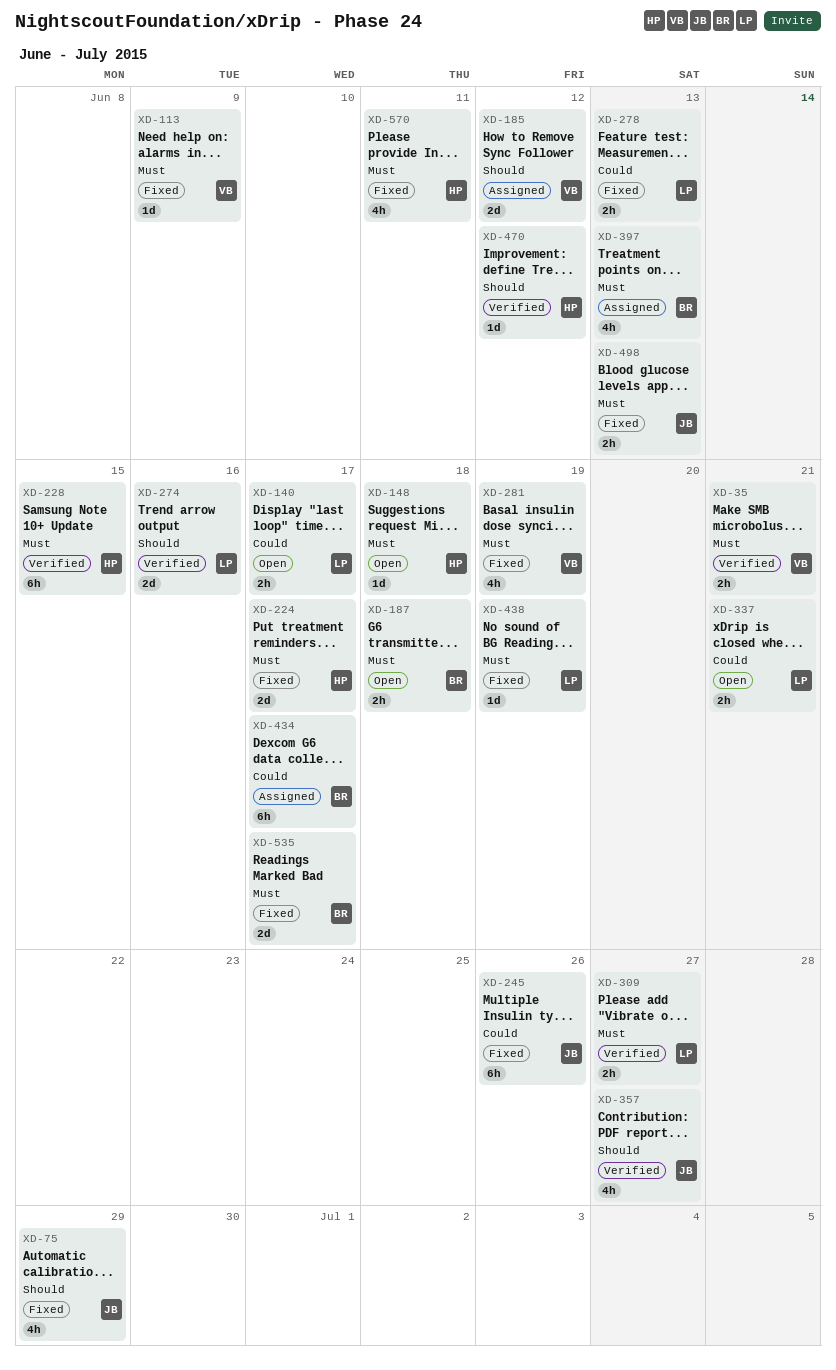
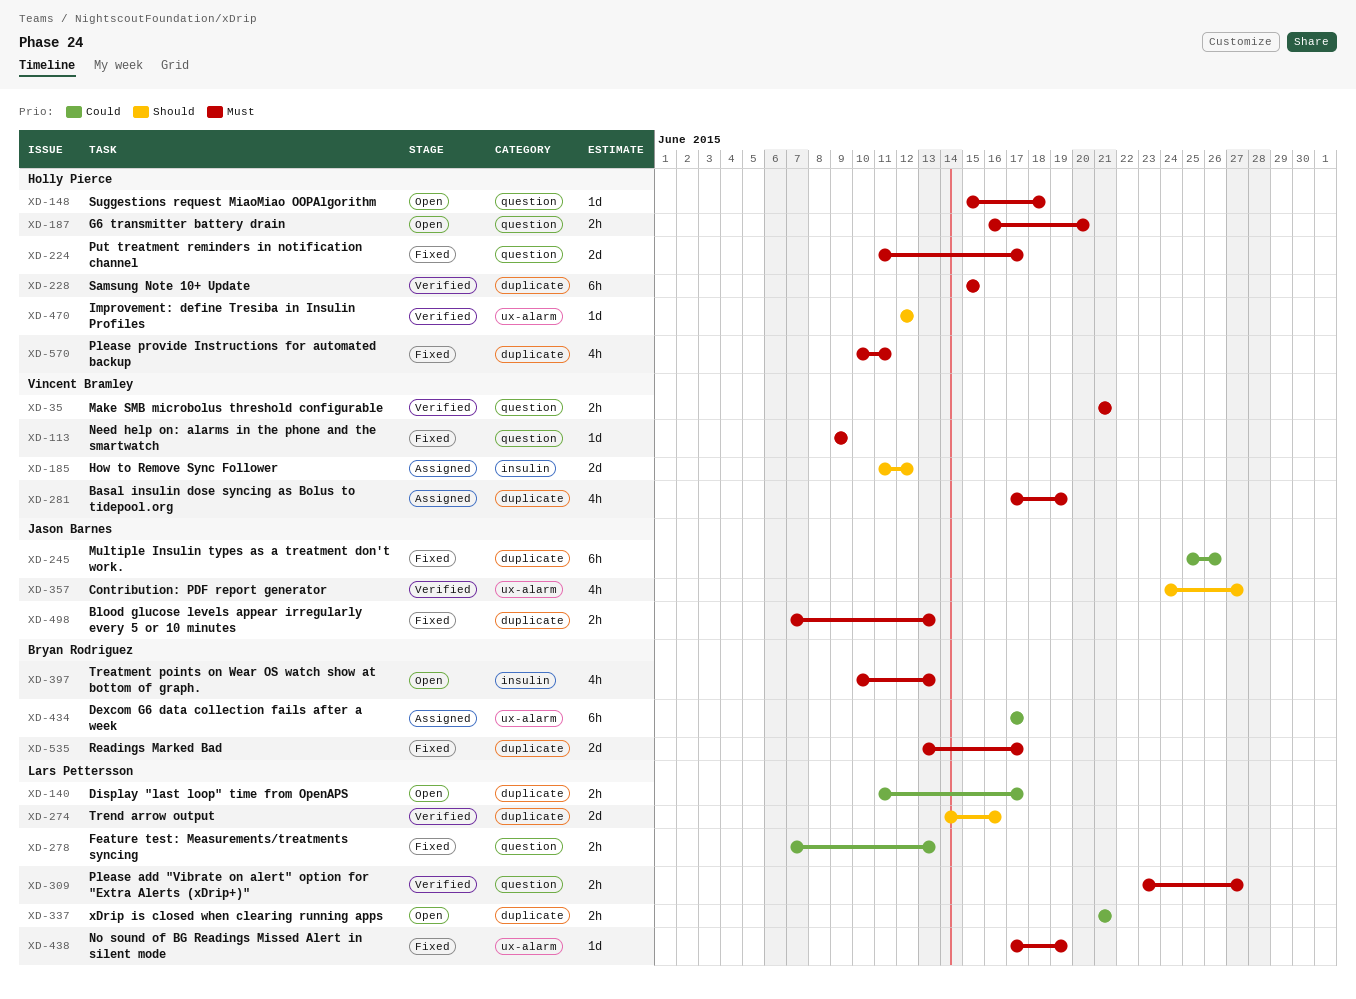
XD-75: present -> none
XD-187, owner: Bryan Rodriguez -> Holly Pierce
XD-187, due: Jun 18 -> Jun 20
XD-281, status: Fixed -> Assigned
XD-397, status: Assigned -> Open

